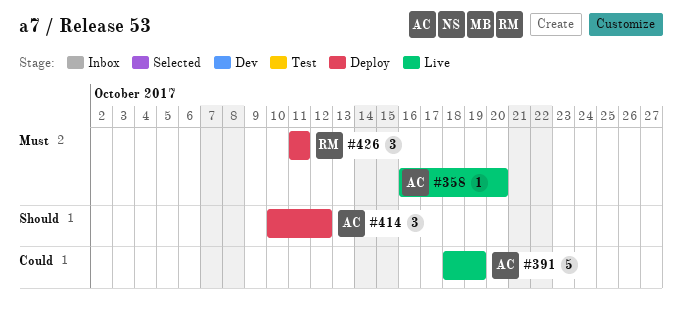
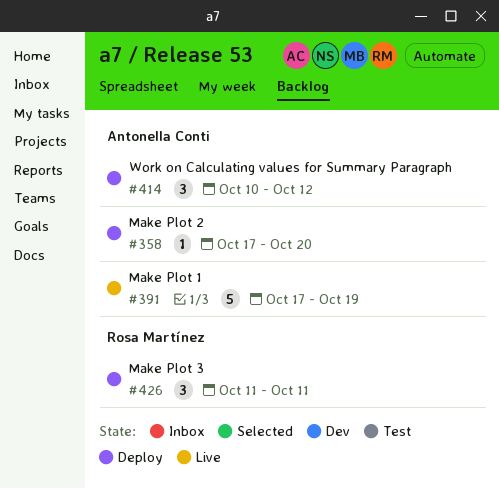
#358, status: Live -> Deploy
#358, start: Oct 16 -> Oct 17
#391, start: Oct 18 -> Oct 17

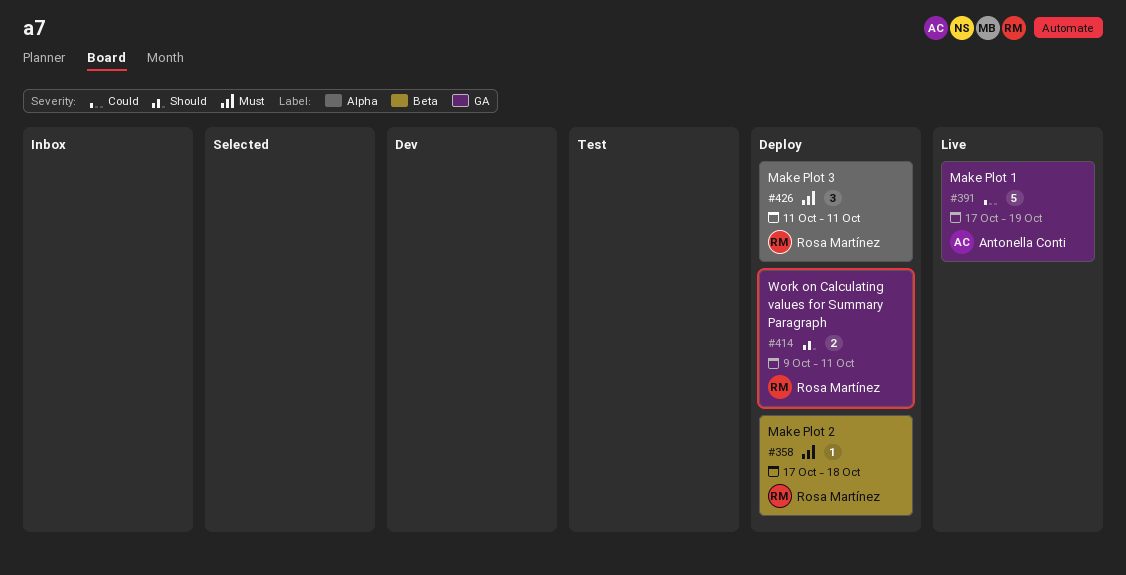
#358, owner: Antonella Conti -> Rosa Martínez
#358, due: Oct 20 -> Oct 18
#414, owner: Antonella Conti -> Rosa Martínez
#414, estimate: 3 -> 2
#414, start: Oct 10 -> Oct 9
#414, due: Oct 12 -> Oct 11

